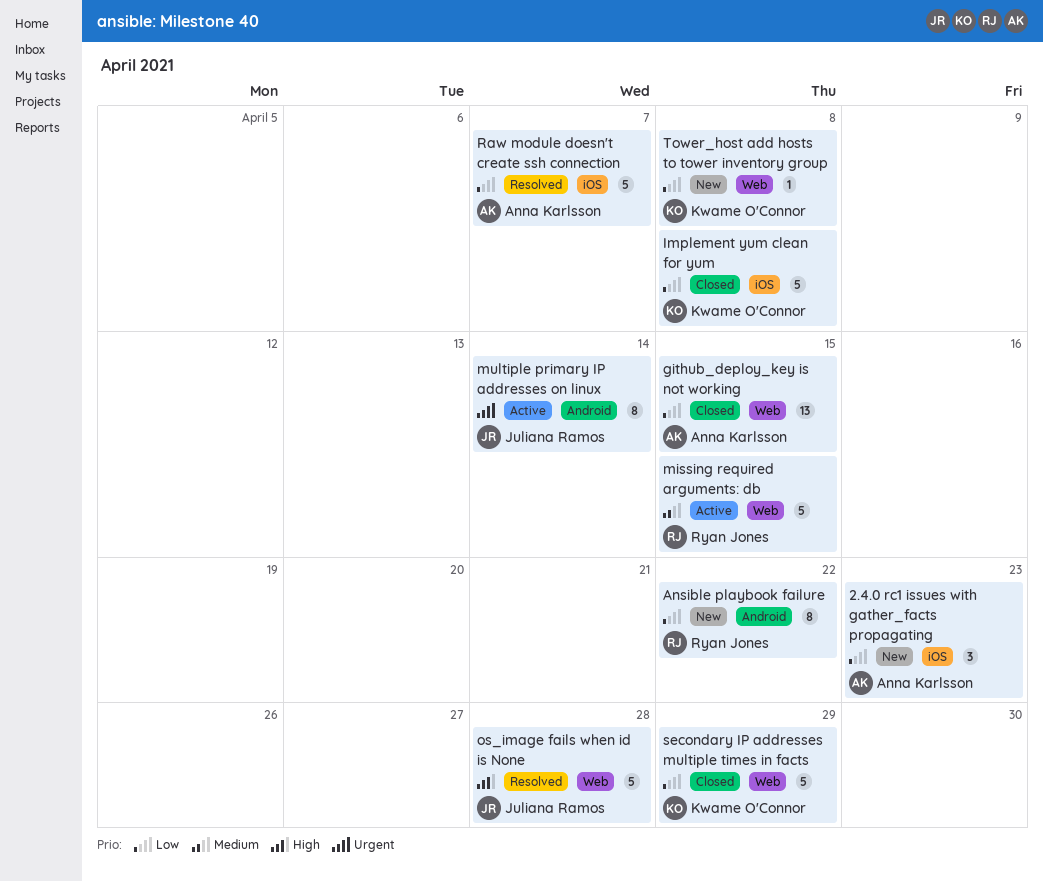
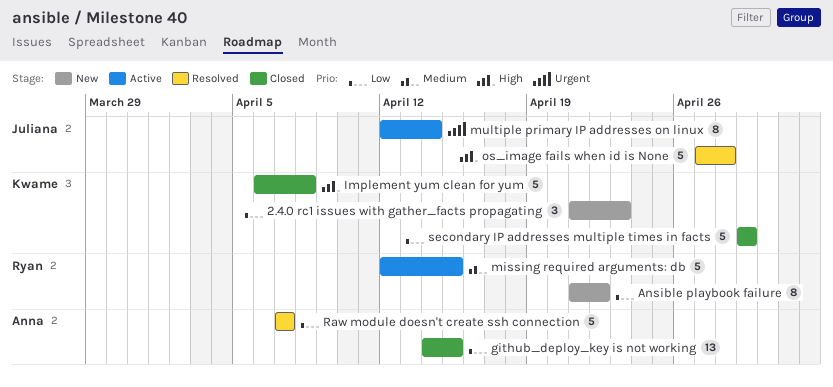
2.4.0 rc1 issues with gather_facts propagating, owner: Anna Karlsson -> Kwame O'Connor
Implement yum clean for yum, priority: Low -> High
Tower_host add hosts to tower inventory group: present -> none

